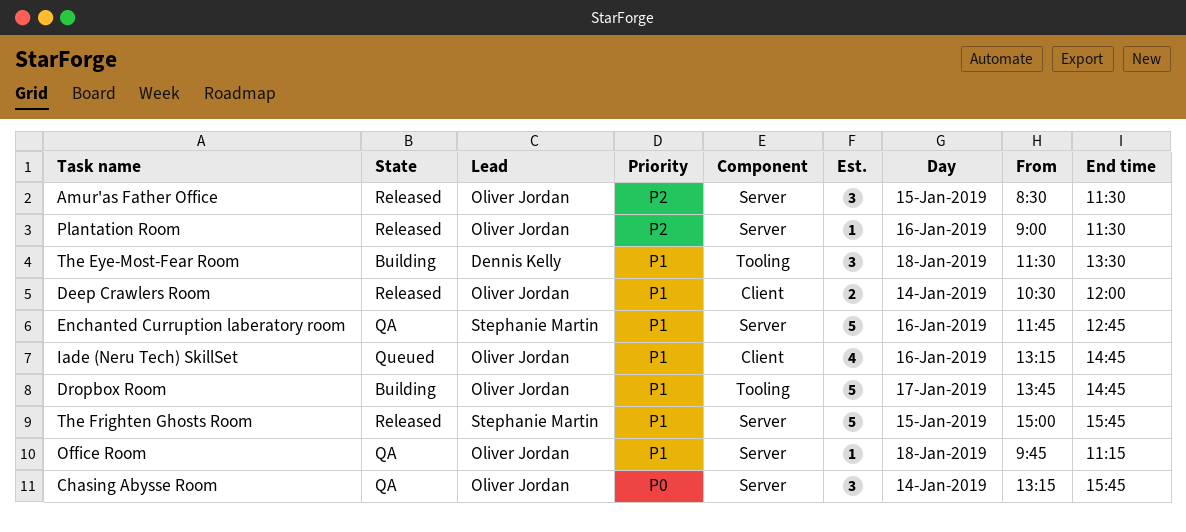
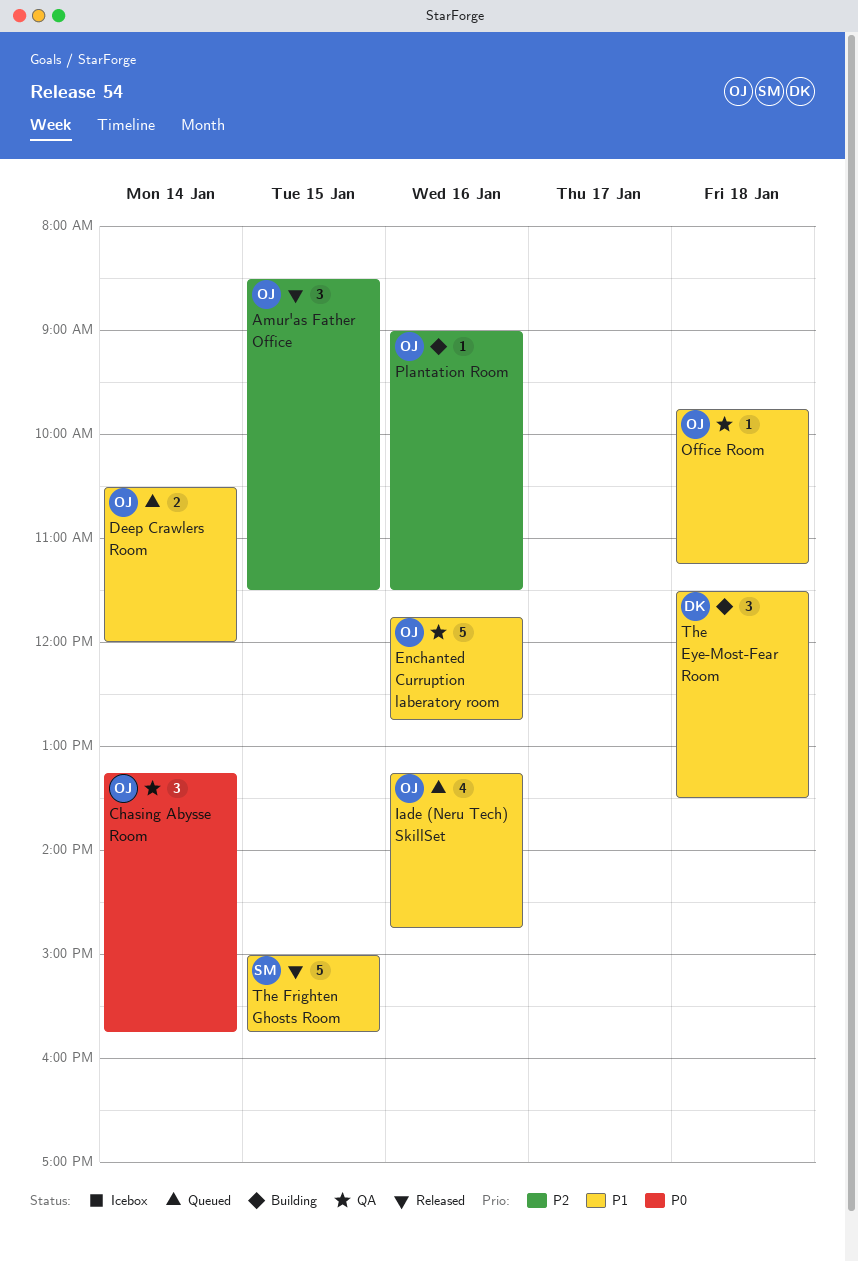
Deep Crawlers Room, status: Released -> Queued
Dropbox Room: present -> none
Enchanted Curruption laberatory room, owner: Stephanie Martin -> Oliver Jordan
Plantation Room, status: Released -> Building

